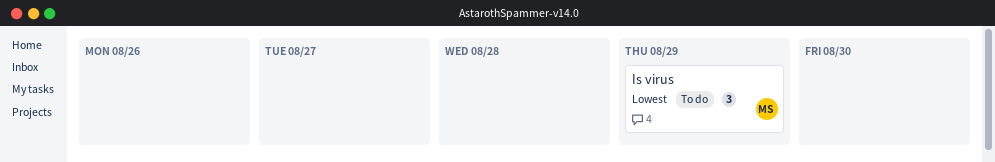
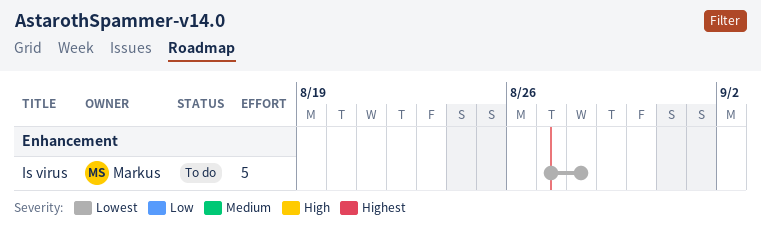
Is virus, estimate: 3 -> 5
Is virus, due: Aug 29 -> Aug 28

